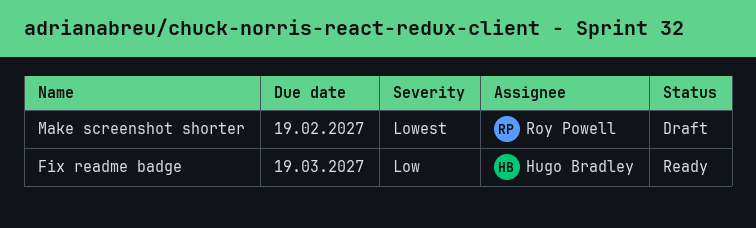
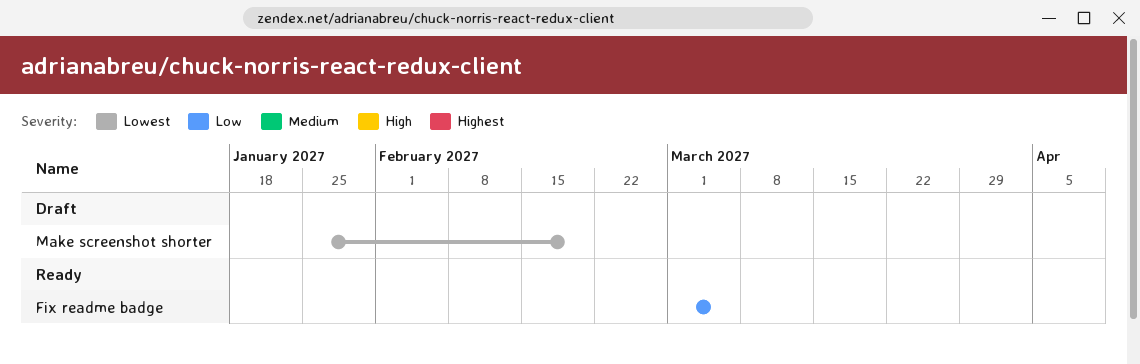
Fix readme badge, due: Mar 19 -> Mar 5

